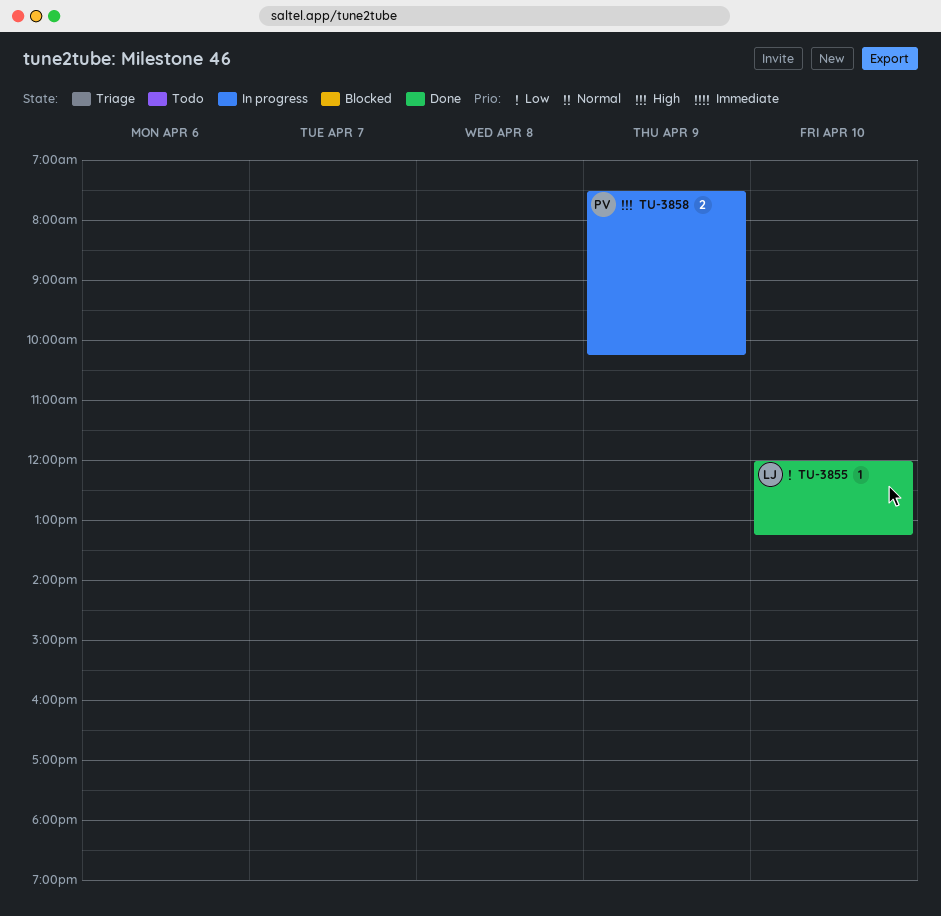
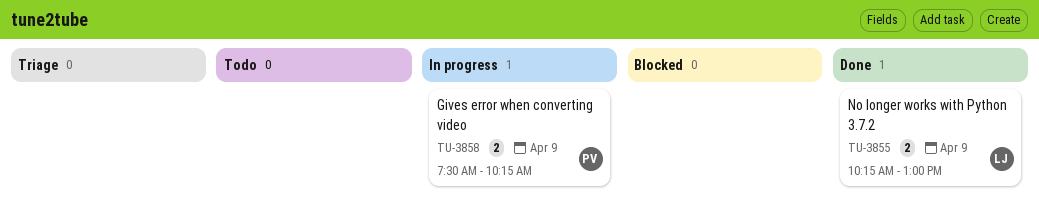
TU-3855, estimate: 1 -> 2
TU-3855, day: Apr 10 -> Apr 9
TU-3855, begins: 12:00 -> 10:15
TU-3855, ends: 13:15 -> 13:00

